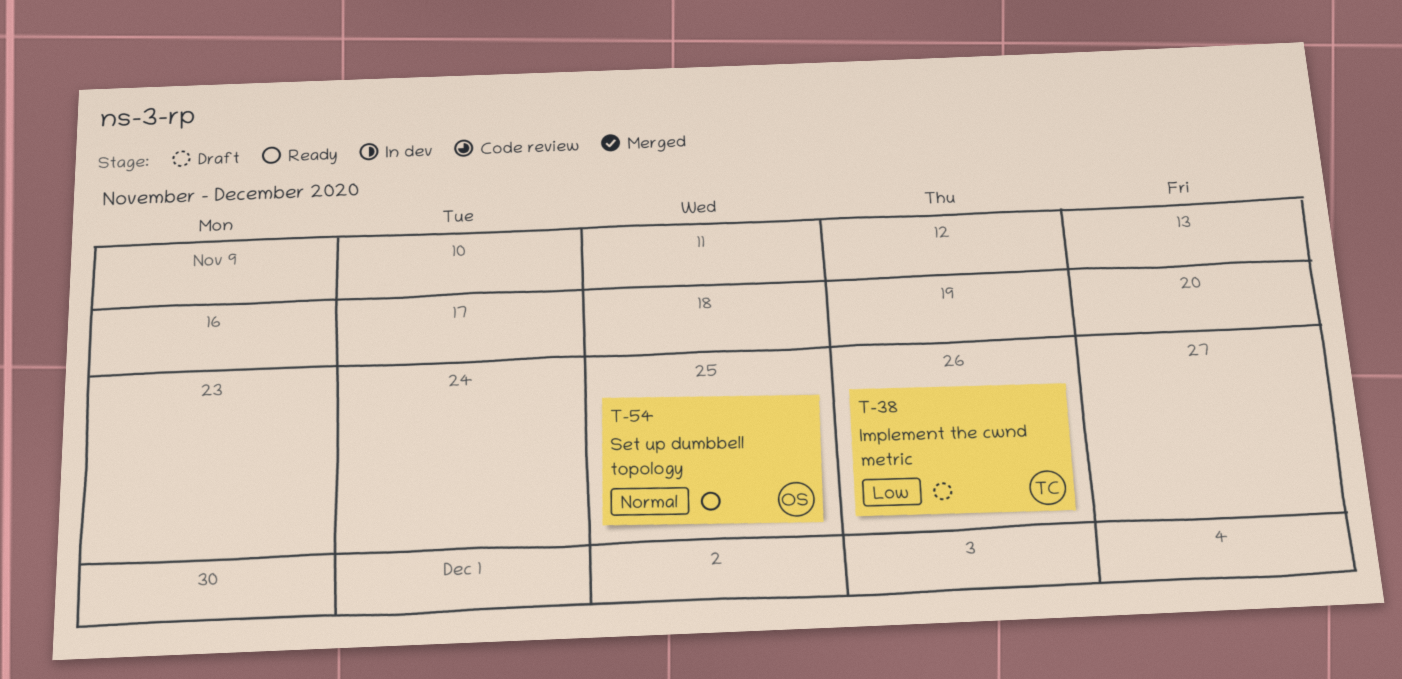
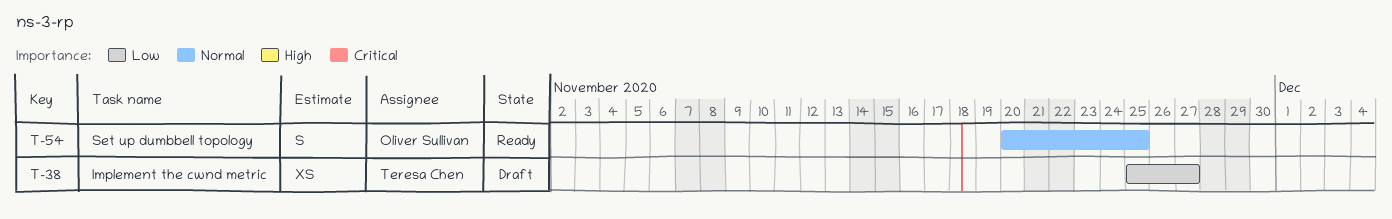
T-38, due: Nov 26 -> Nov 27

